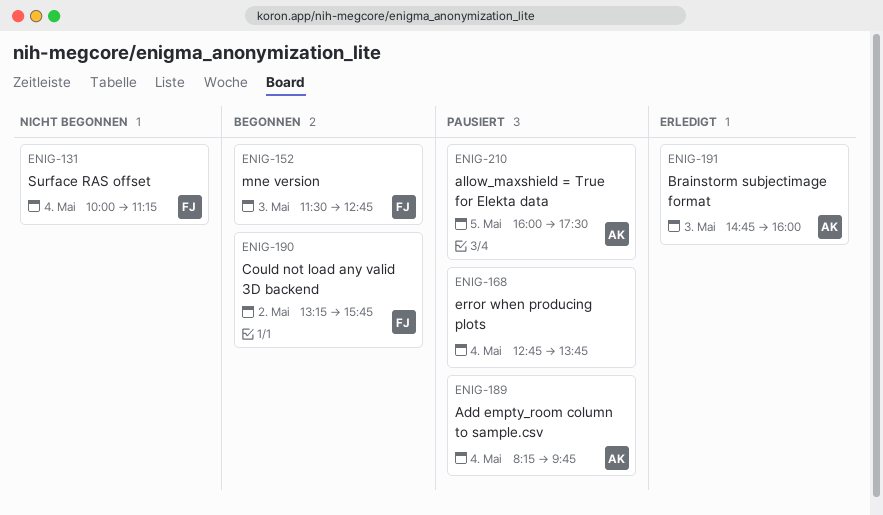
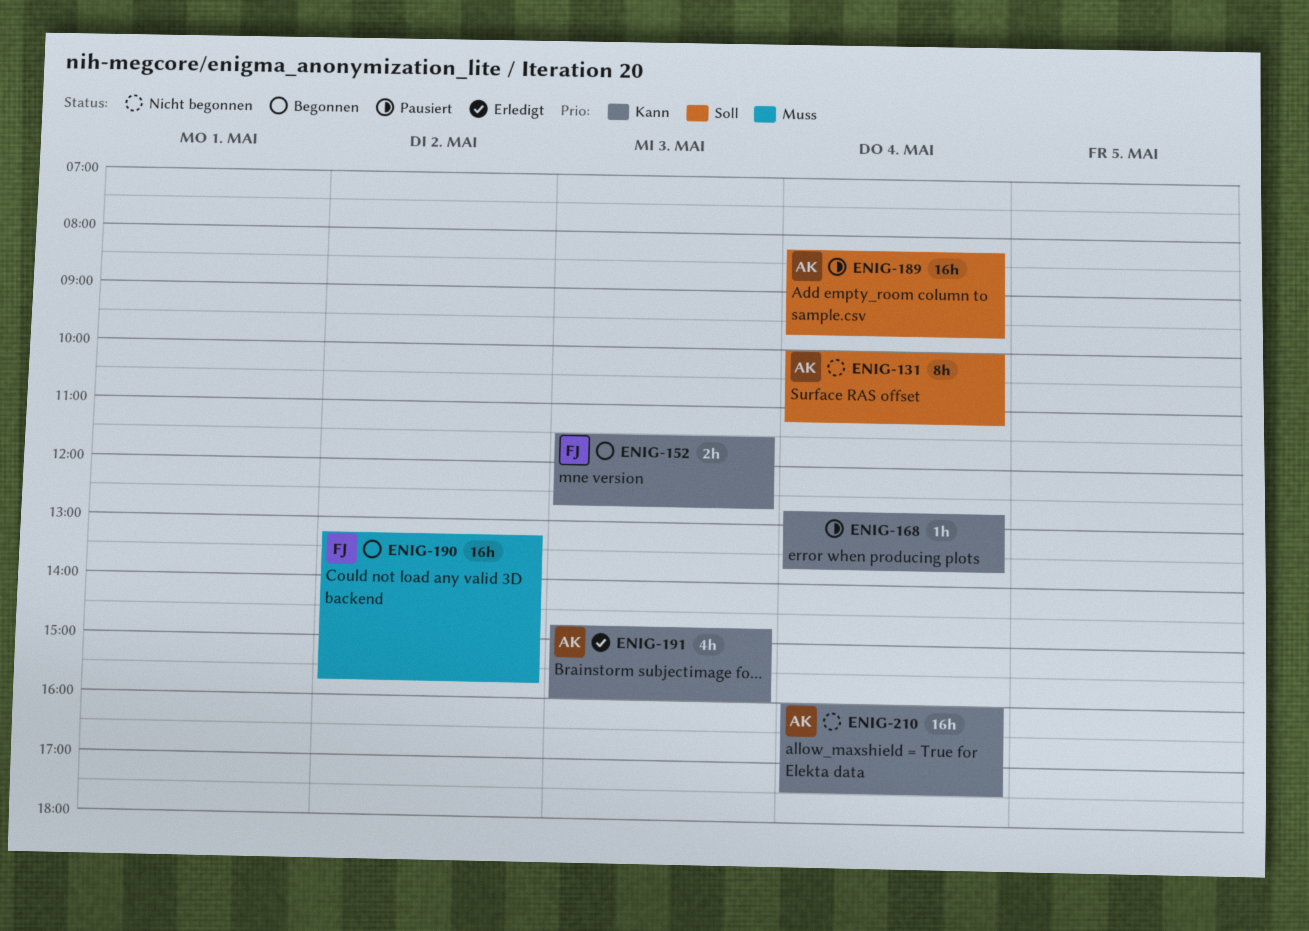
ENIG-131, owner: FJ -> AK
ENIG-210, status: Pausiert -> Nicht begonnen
ENIG-210, day: May 5 -> May 4

